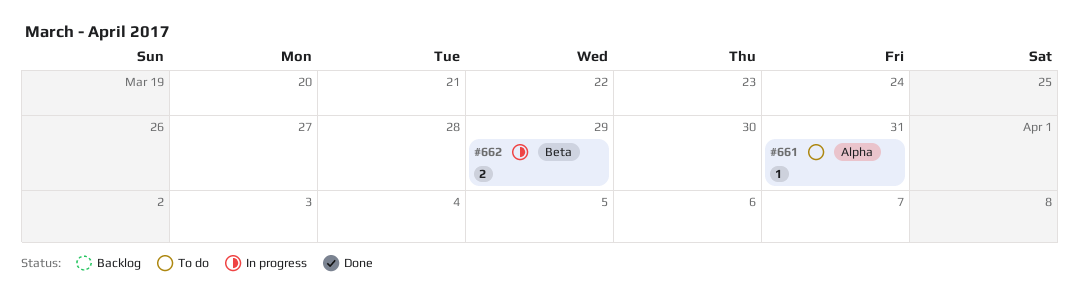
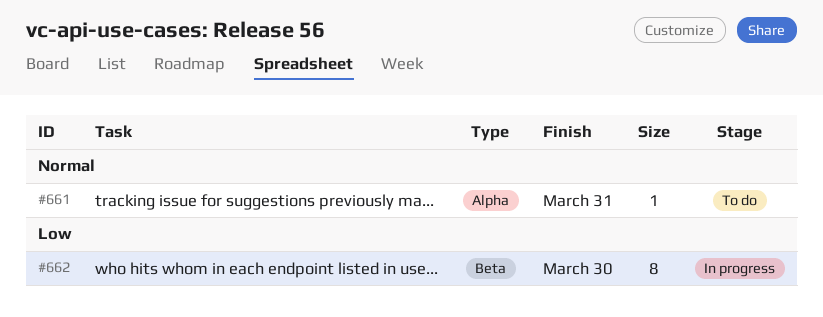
#662, estimate: 2 -> 8
#662, due: Mar 29 -> Mar 30

